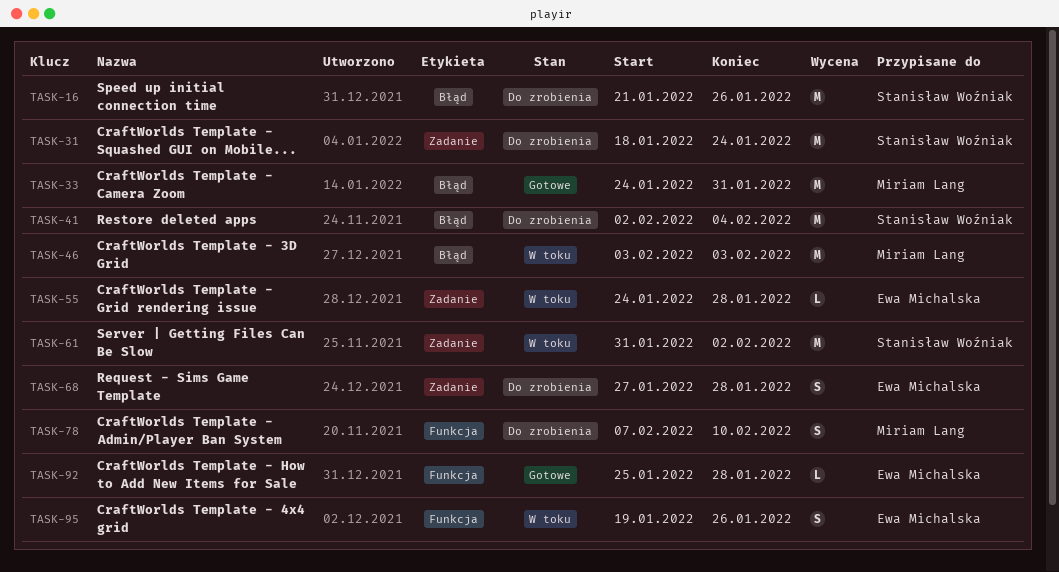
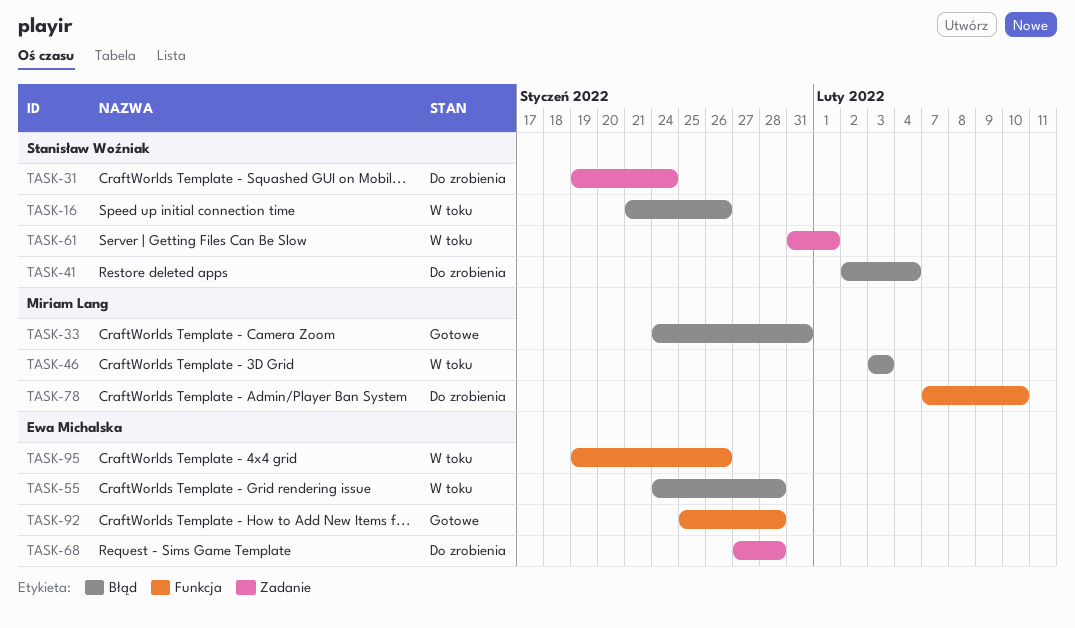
TASK-16, status: Do zrobienia -> W toku
TASK-31, start: Jan 18 -> Jan 19
TASK-55, label: Zadanie -> Błąd
TASK-61, due: Feb 2 -> Feb 1

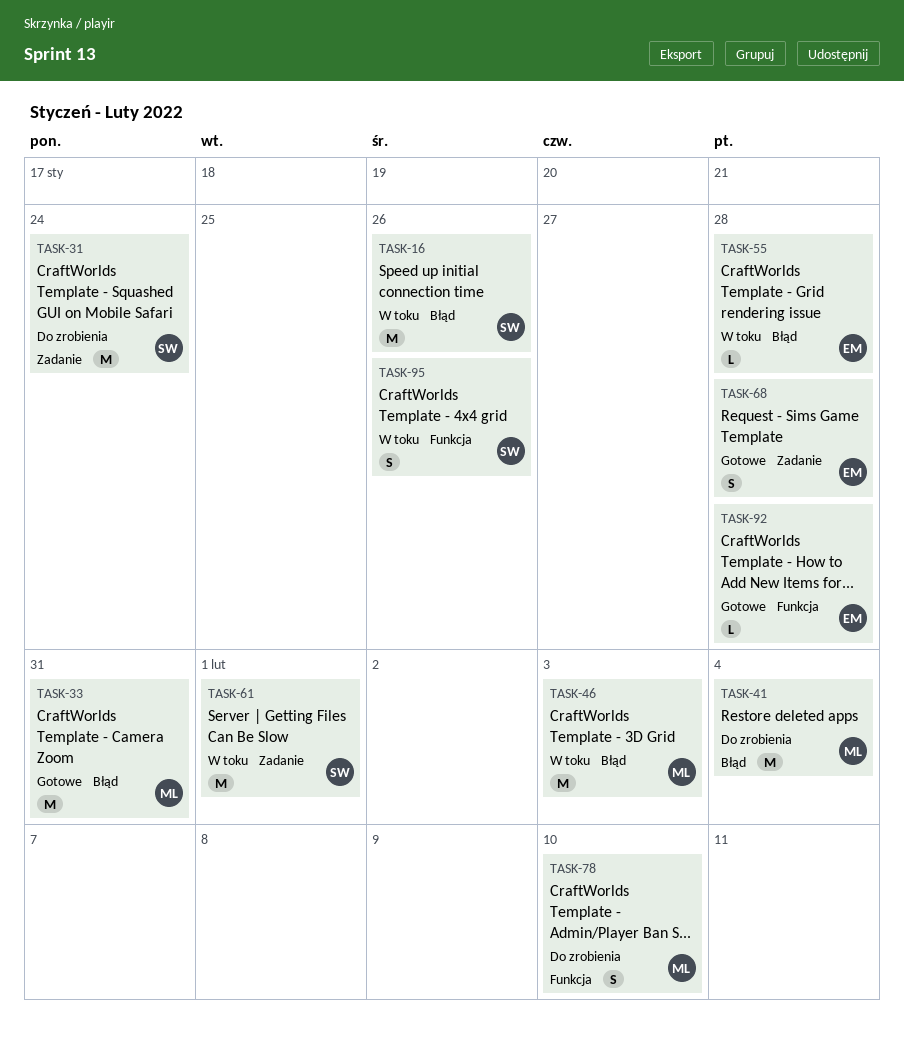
TASK-41, owner: Stanisław Woźniak -> Miriam Lang
TASK-68, status: Do zrobienia -> Gotowe
TASK-95, owner: Ewa Michalska -> Stanisław Woźniak

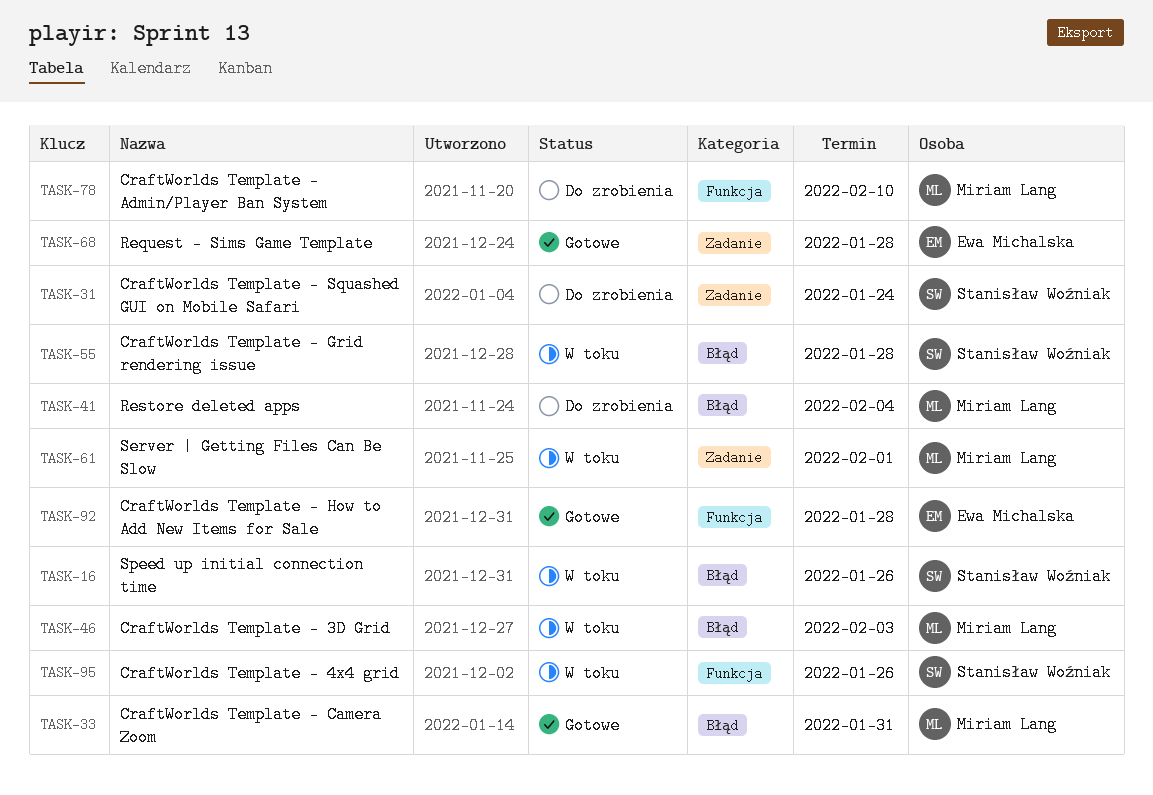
TASK-55, owner: Ewa Michalska -> Stanisław Woźniak
TASK-61, owner: Stanisław Woźniak -> Miriam Lang

